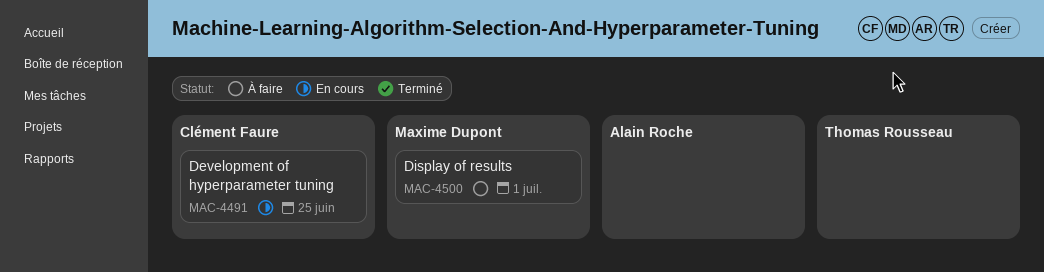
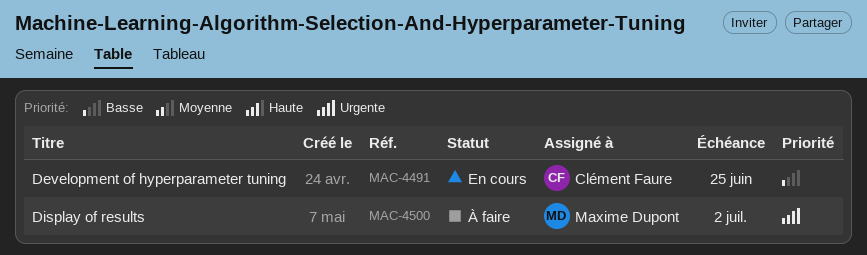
MAC-4500, due: Jul 1 -> Jul 2

